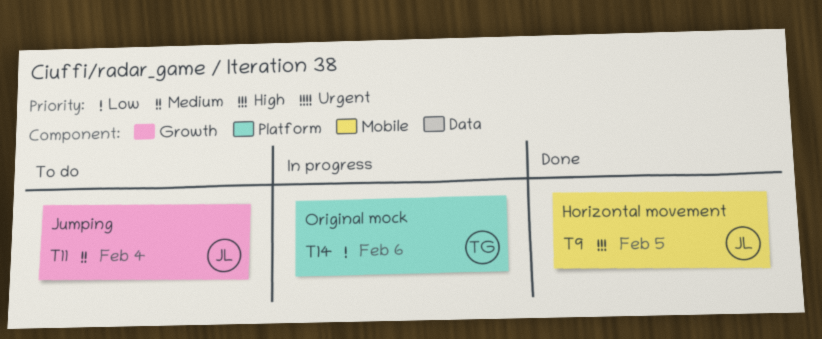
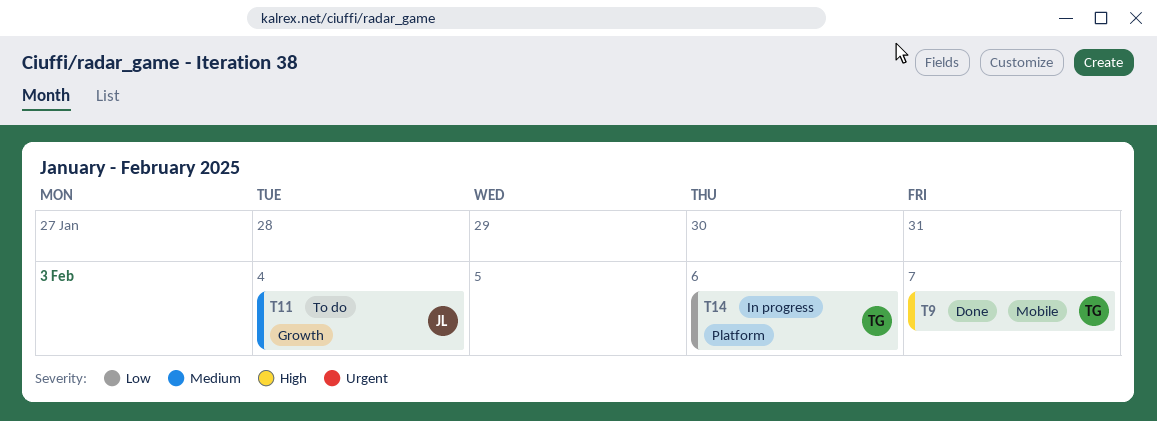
T9, owner: JL -> TG
T9, due: Feb 5 -> Feb 7

